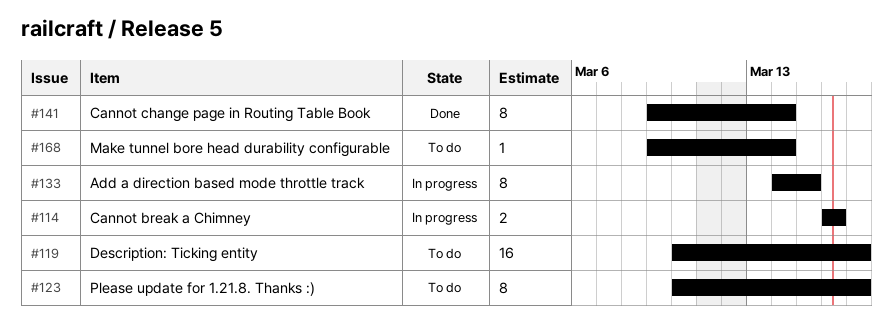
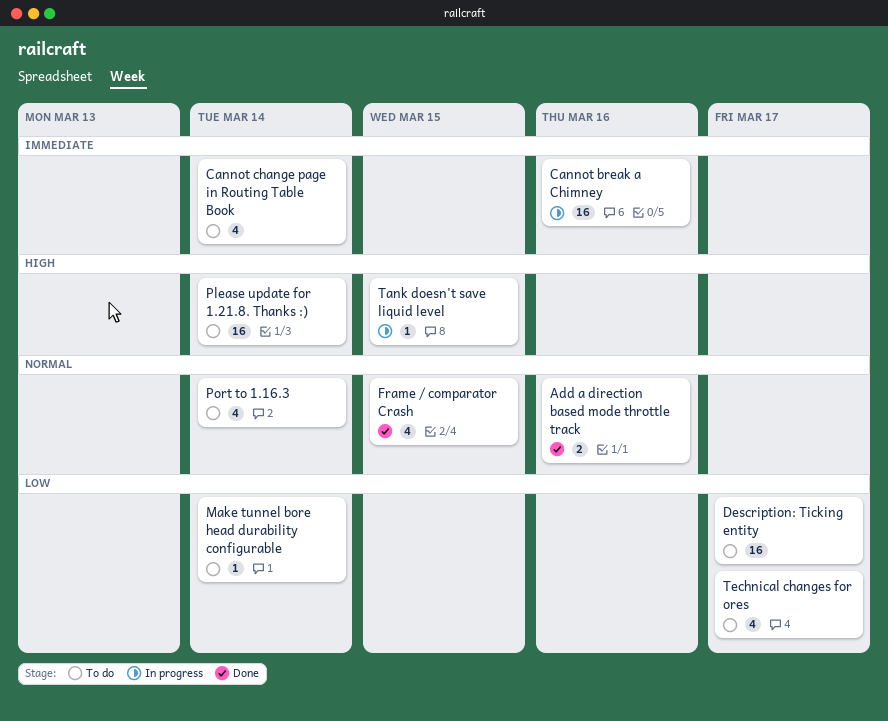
Add a direction based mode throttle track, status: In progress -> Done
Add a direction based mode throttle track, estimate: 8 -> 2
Add a direction based mode throttle track, due: Mar 15 -> Mar 16
Cannot break a Chimney, estimate: 2 -> 16
Cannot change page in Routing Table Book, status: Done -> To do
Cannot change page in Routing Table Book, estimate: 8 -> 4
Frame / comparator Crash: none -> present
Please update for 1.21.8. Thanks :), estimate: 8 -> 16
Please update for 1.21.8. Thanks :), due: Mar 17 -> Mar 14
Port to 1.16.3: none -> present
Tank doesn't save liquid level: none -> present
Technical changes for ores: none -> present

